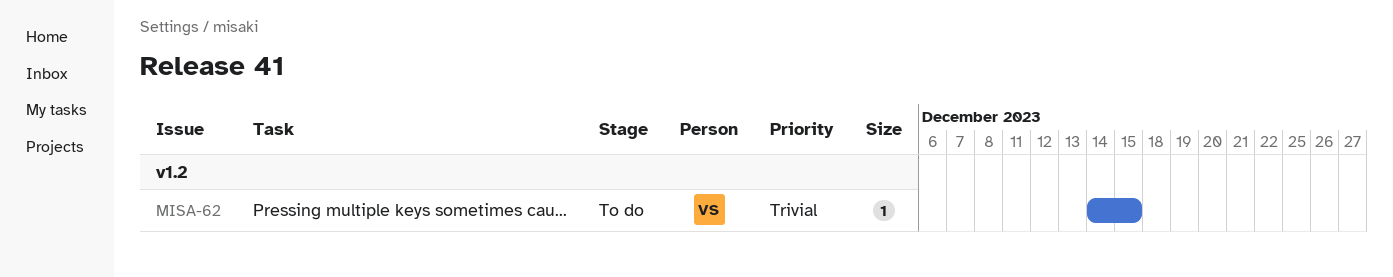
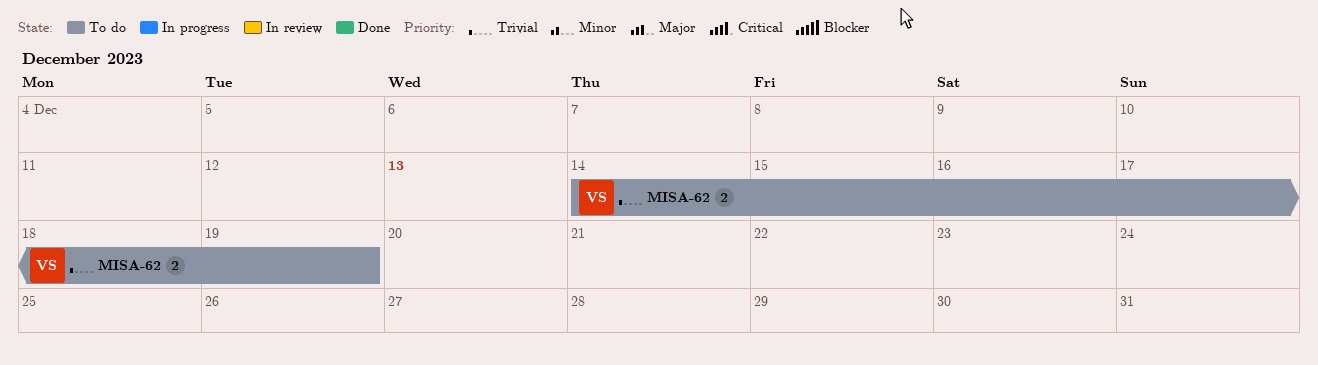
MISA-62, estimate: 1 -> 2
MISA-62, due: Dec 15 -> Dec 19

